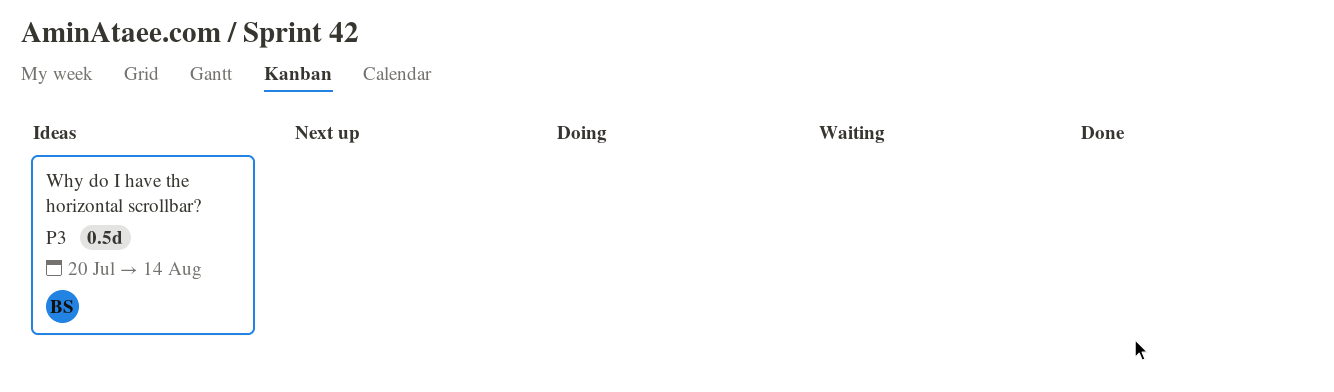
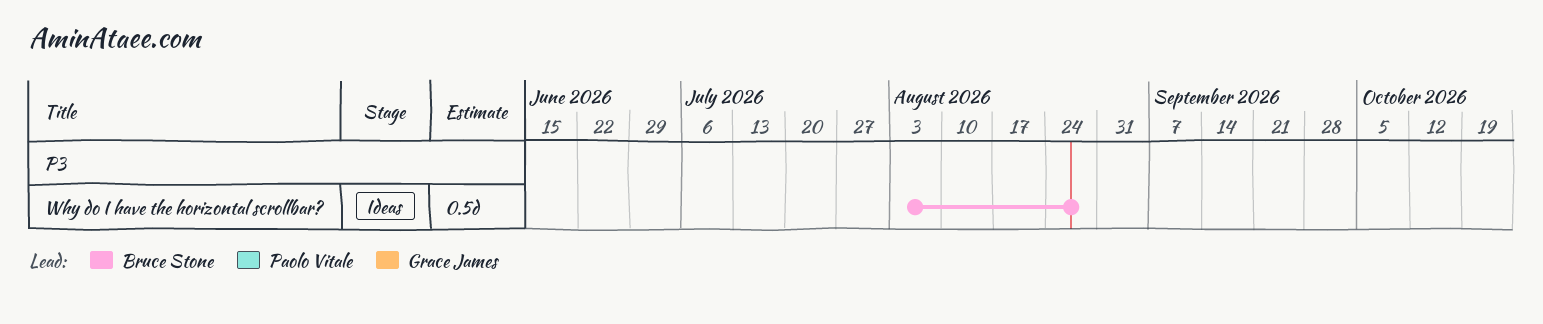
Why do I have the horizontal scrollbar?, start: Jul 20 -> Aug 3
Why do I have the horizontal scrollbar?, due: Aug 14 -> Aug 28

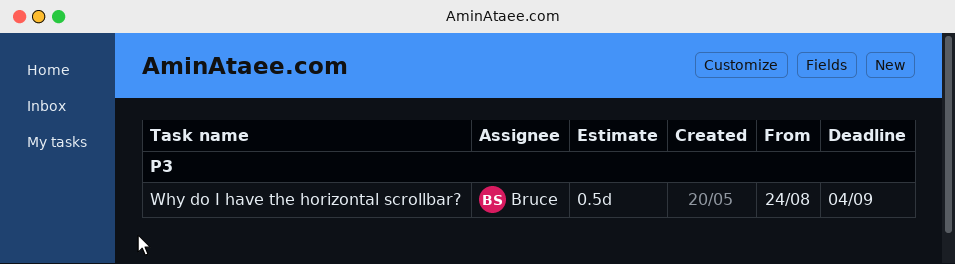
Why do I have the horizontal scrollbar?, start: Aug 3 -> Aug 24
Why do I have the horizontal scrollbar?, due: Aug 28 -> Sep 4

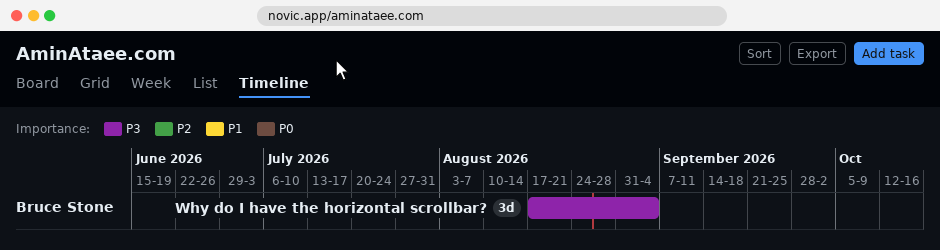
Why do I have the horizontal scrollbar?, estimate: 0.5d -> 3d
Why do I have the horizontal scrollbar?, start: Aug 24 -> Aug 17

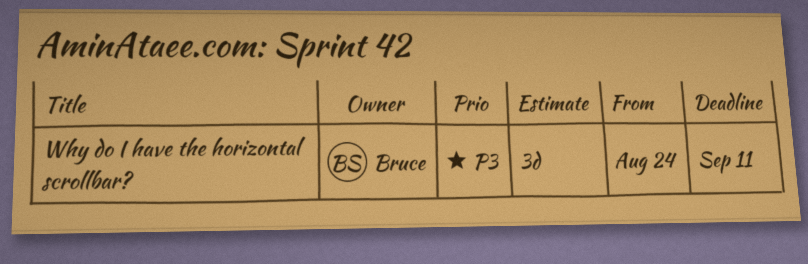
Why do I have the horizontal scrollbar?, start: Aug 17 -> Aug 24
Why do I have the horizontal scrollbar?, due: Sep 4 -> Sep 11

